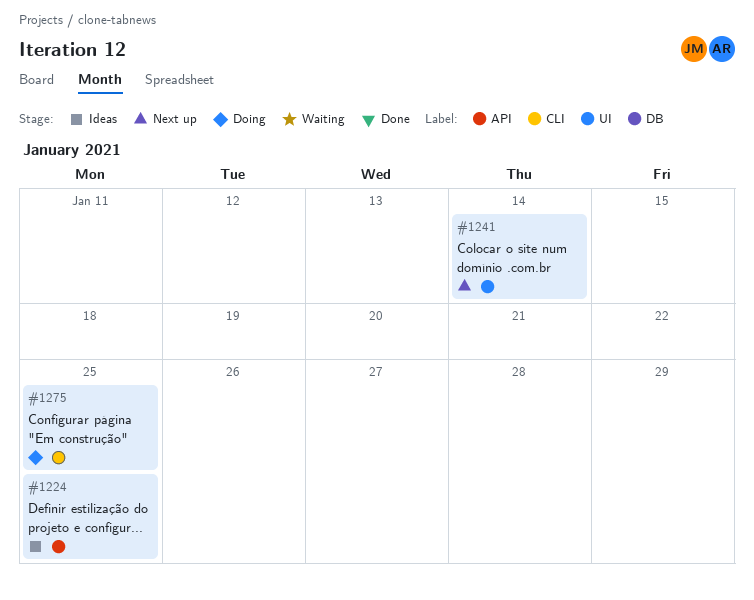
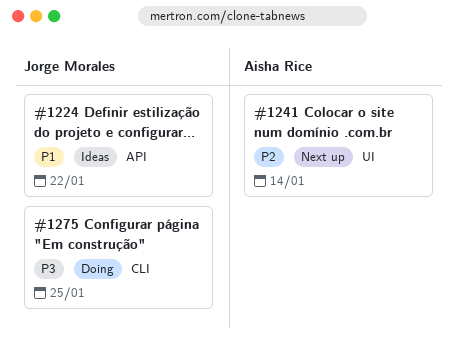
#1224, due: Jan 25 -> Jan 22

